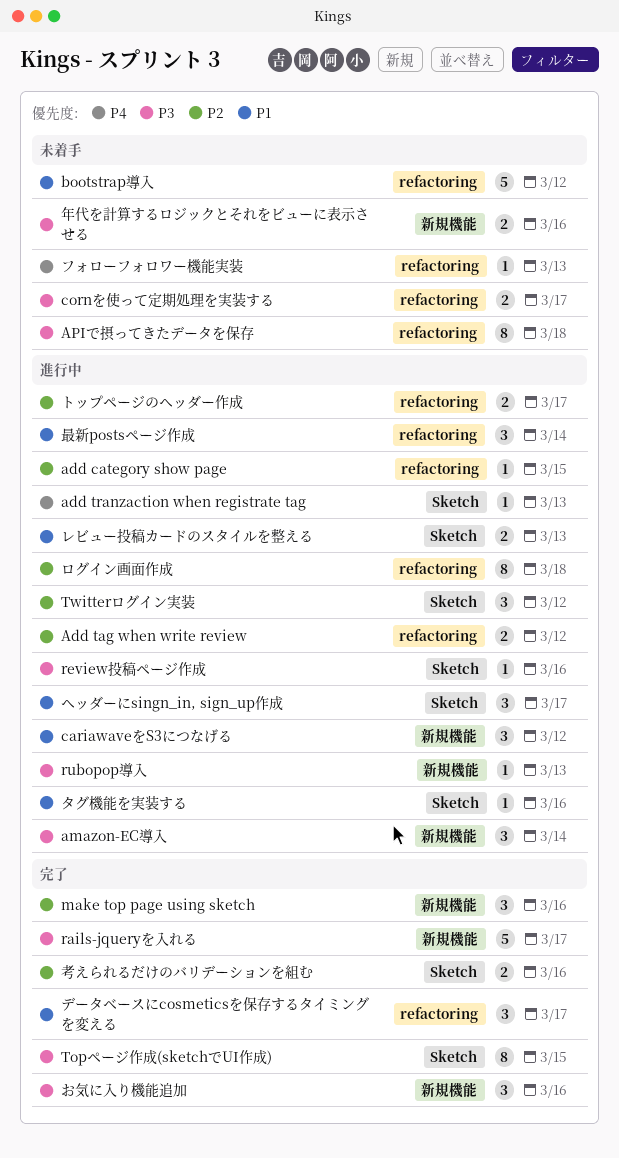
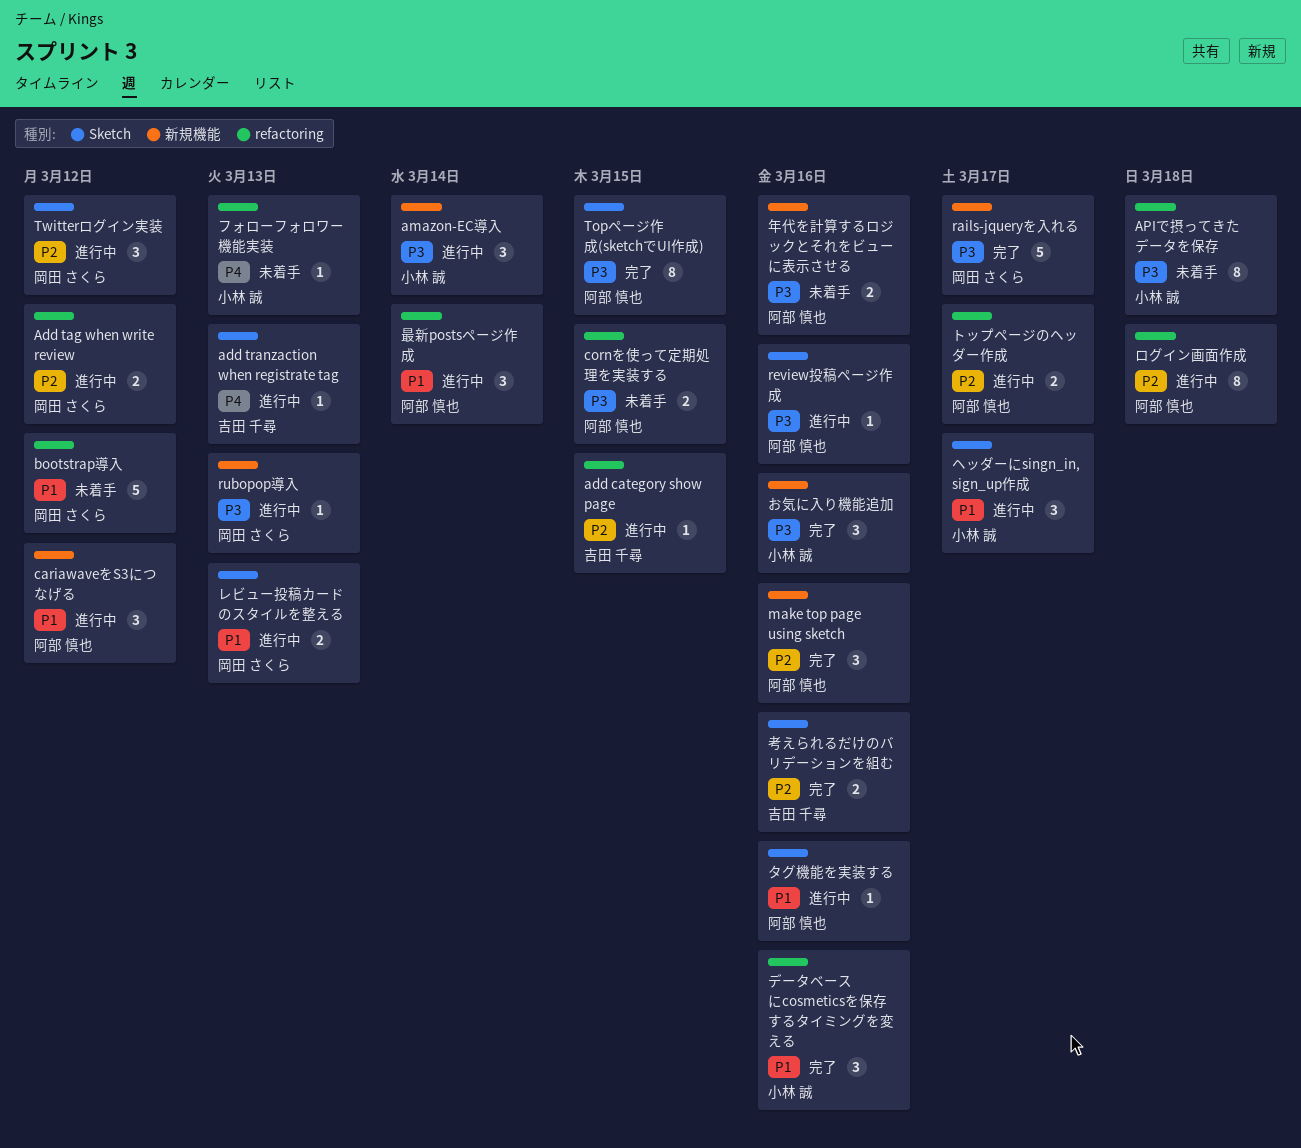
cornを使って定期処理を実装する, due: Mar 17 -> Mar 15
データベースにcosmeticsを保存するタイミングを変える, due: Mar 17 -> Mar 16

